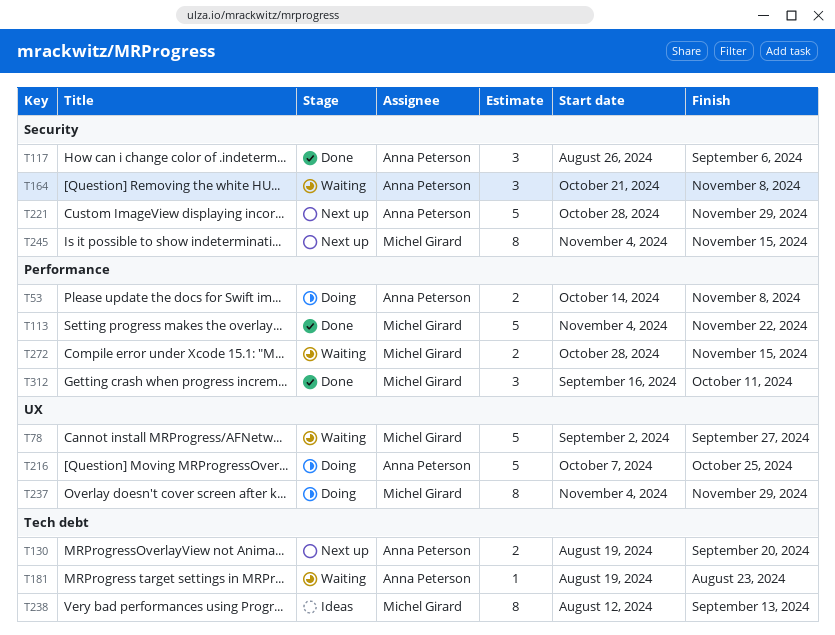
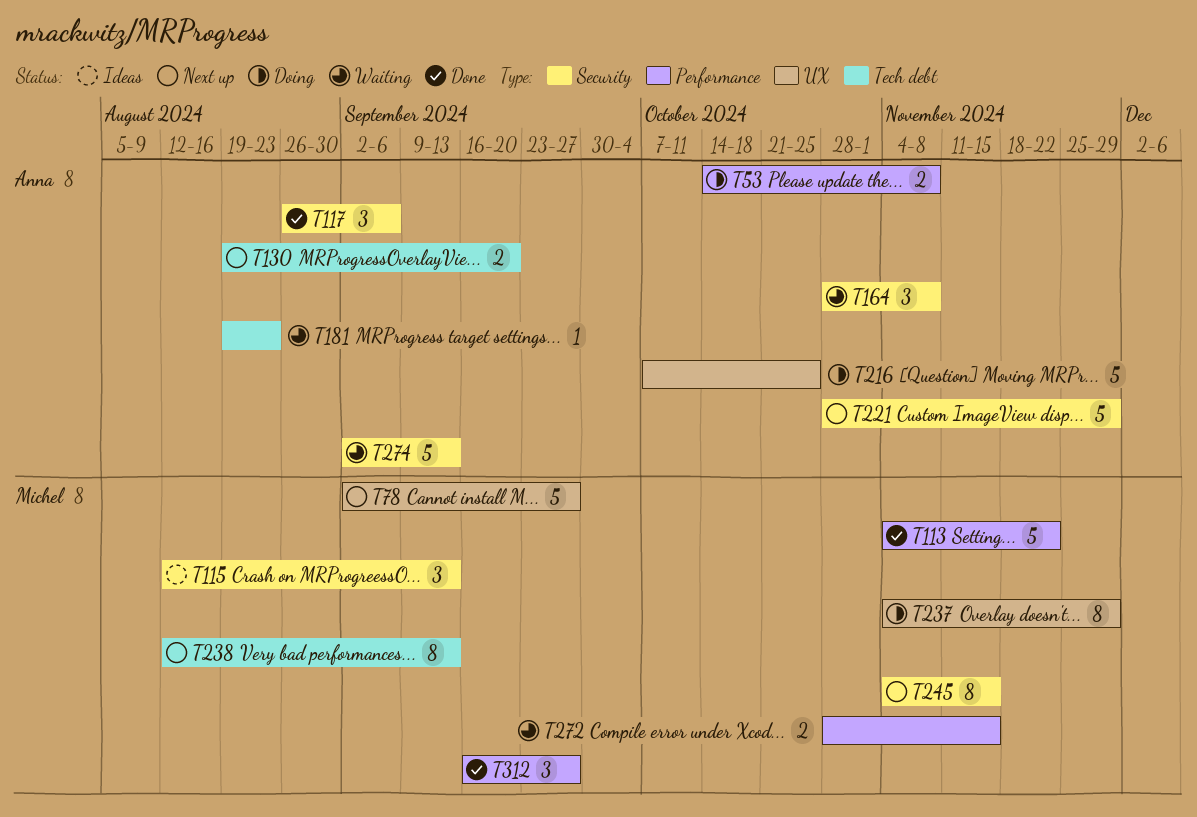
T78, status: Waiting -> Next up
T115: none -> present
T164, start: Oct 21 -> Oct 28
T238, status: Ideas -> Next up
T274: none -> present
T312, due: Oct 11 -> Sep 27

